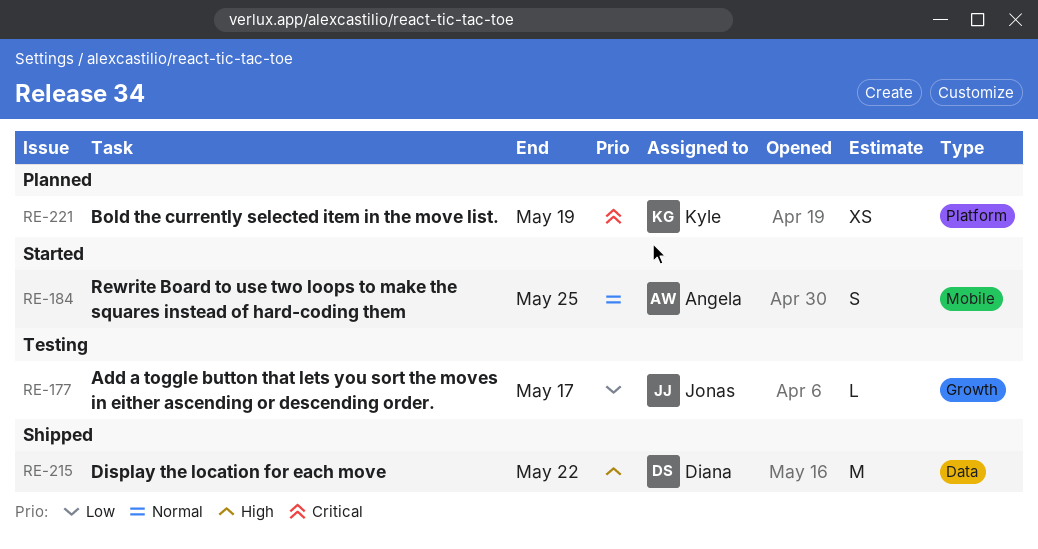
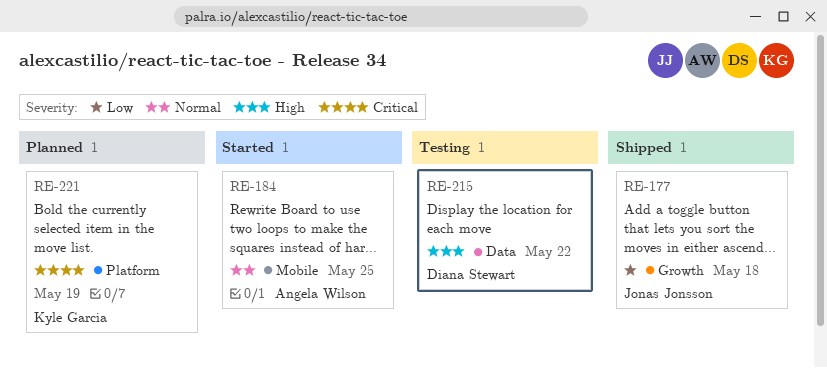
RE-177, status: Testing -> Shipped
RE-177, due: May 17 -> May 18
RE-215, status: Shipped -> Testing

